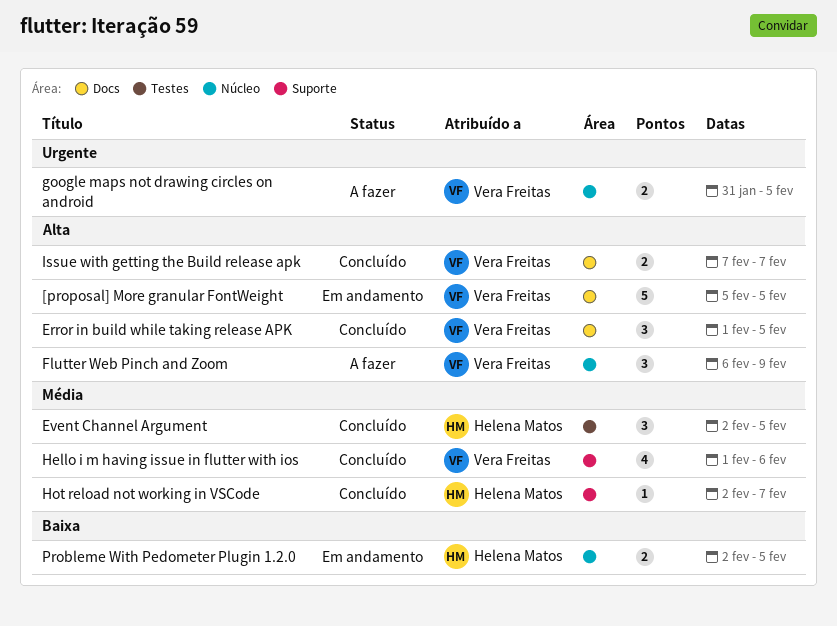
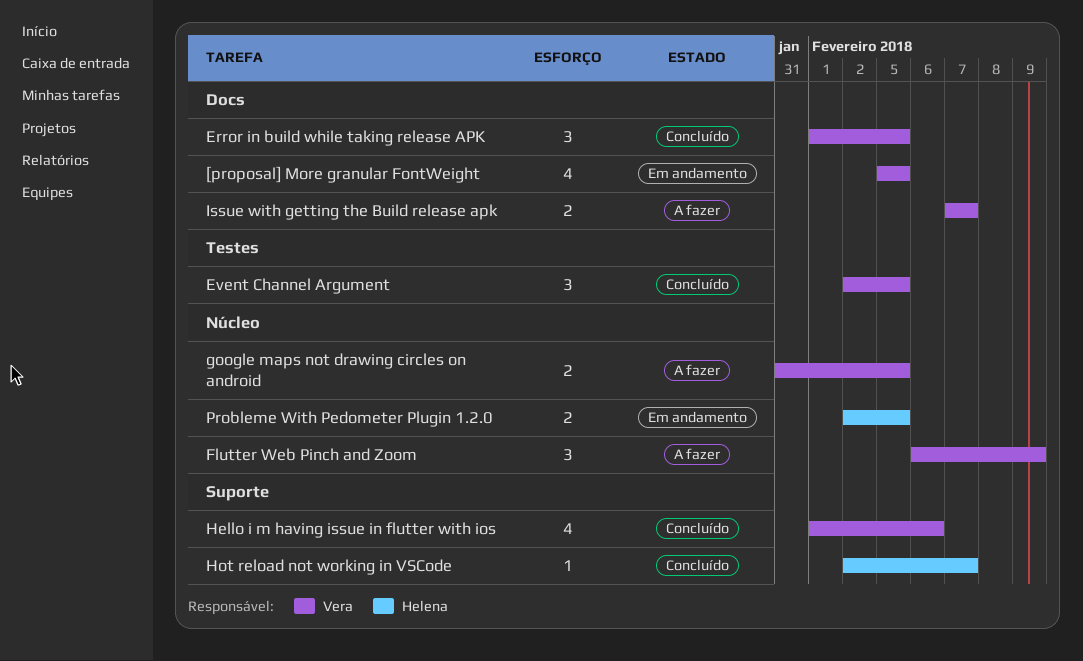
[proposal] More granular FontWeight, estimate: 5 -> 4
Event Channel Argument, owner: Helena Matos -> Vera Freitas
Issue with getting the Build release apk, status: Concluído -> A fazer

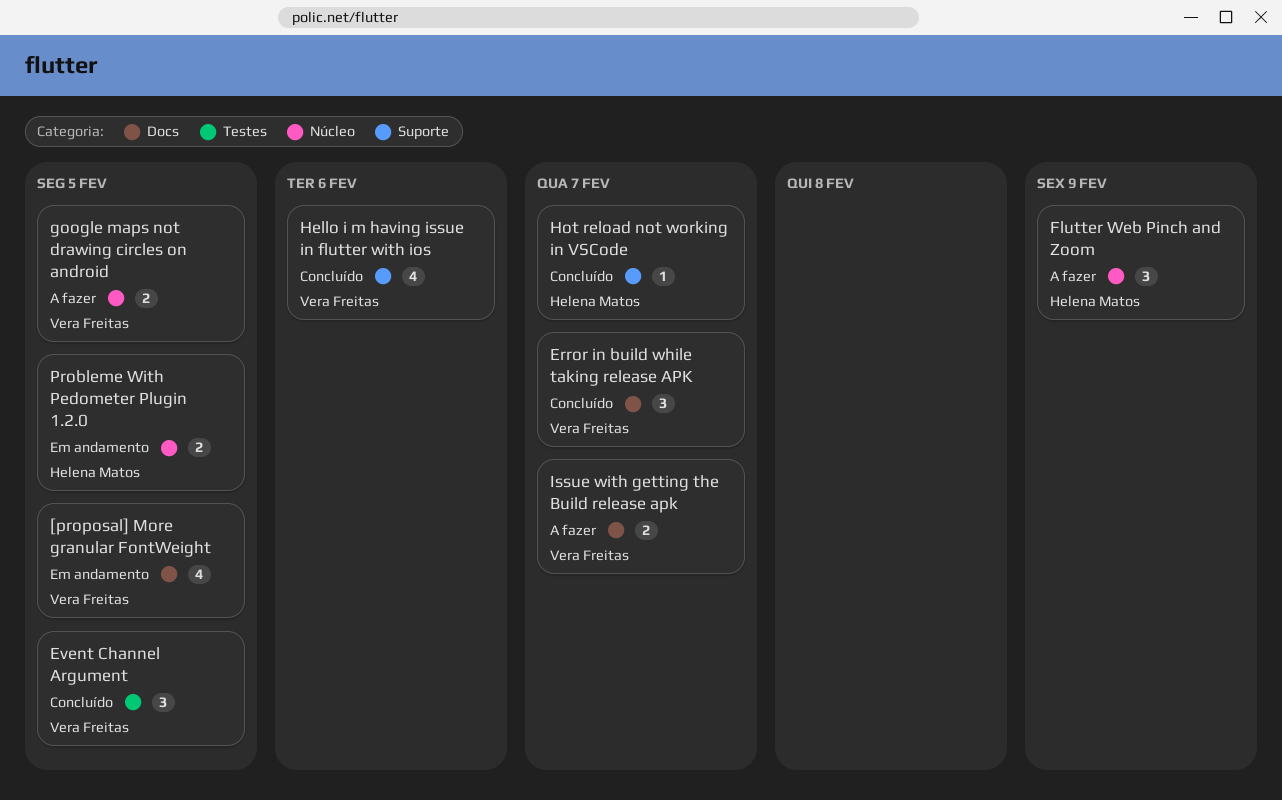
Error in build while taking release APK, due: Feb 5 -> Feb 7
Flutter Web Pinch and Zoom, owner: Vera Freitas -> Helena Matos

